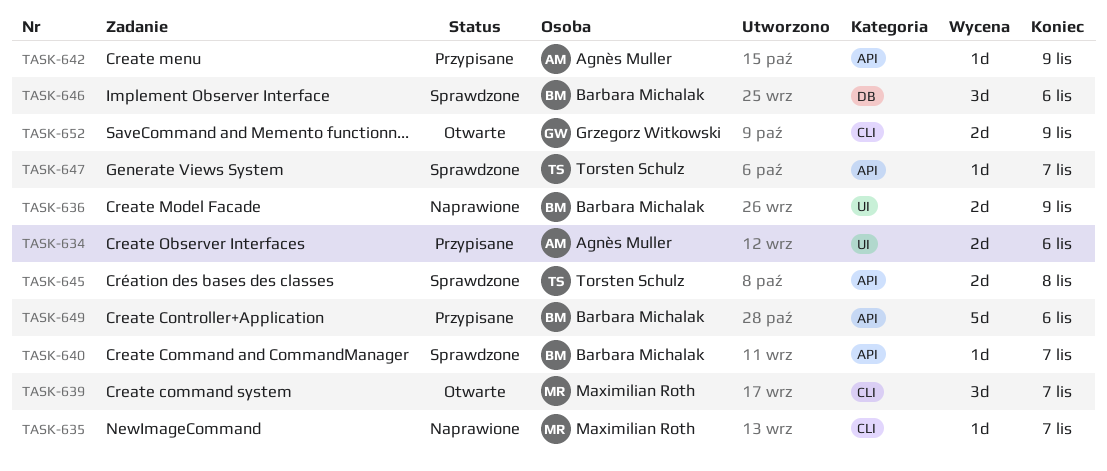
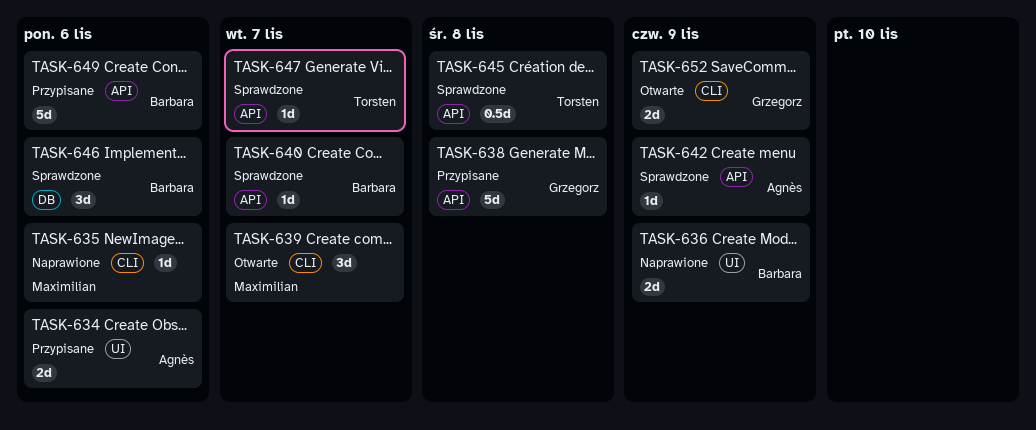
TASK-635, due: Nov 7 -> Nov 6
TASK-638: none -> present
TASK-642, status: Przypisane -> Sprawdzone
TASK-645, estimate: 2d -> 0.5d

